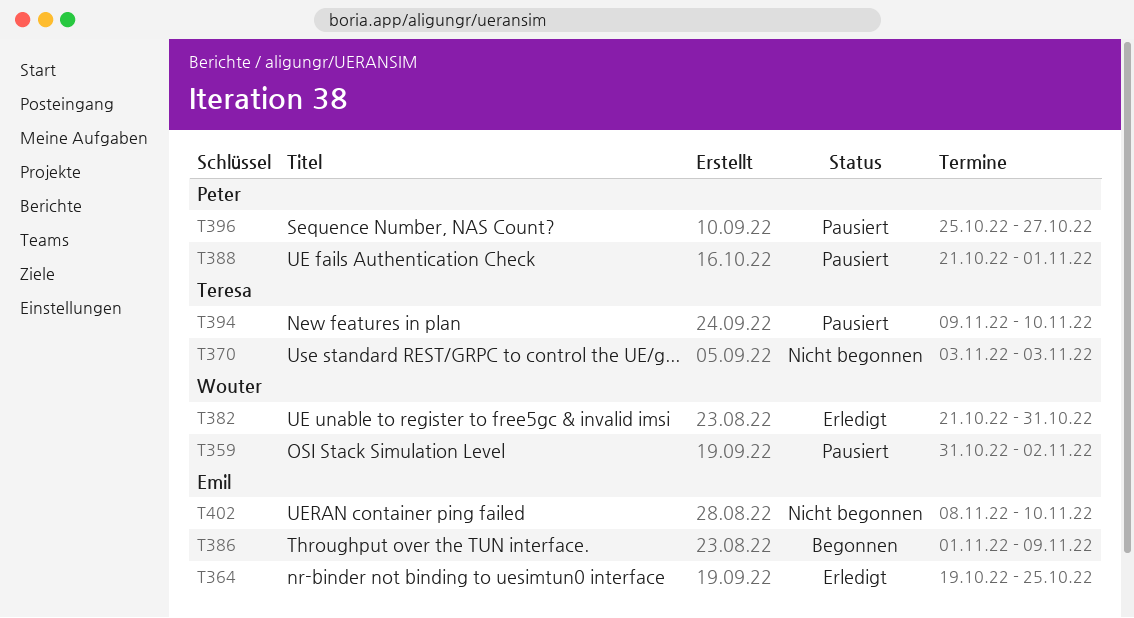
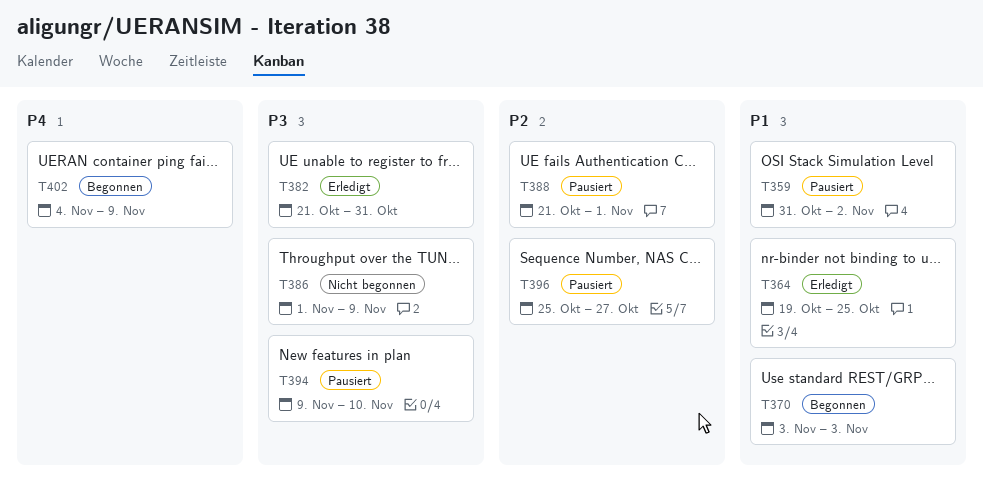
T370, status: Nicht begonnen -> Begonnen
T386, status: Begonnen -> Nicht begonnen
T402, status: Nicht begonnen -> Begonnen
T402, start: Nov 8 -> Nov 4
T402, due: Nov 10 -> Nov 9

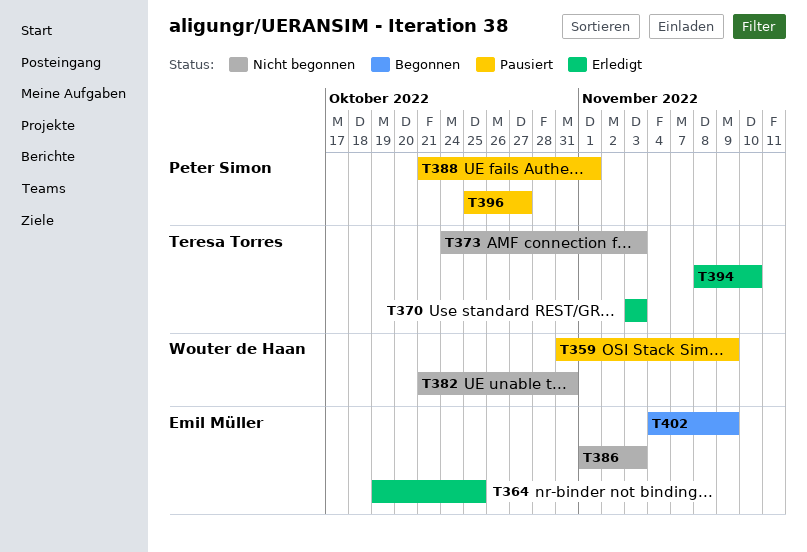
T359, due: Nov 2 -> Nov 9
T370, status: Begonnen -> Erledigt
T373: none -> present
T382, status: Erledigt -> Nicht begonnen
T386, due: Nov 9 -> Nov 3
T394, status: Pausiert -> Erledigt
T394, start: Nov 9 -> Nov 8

